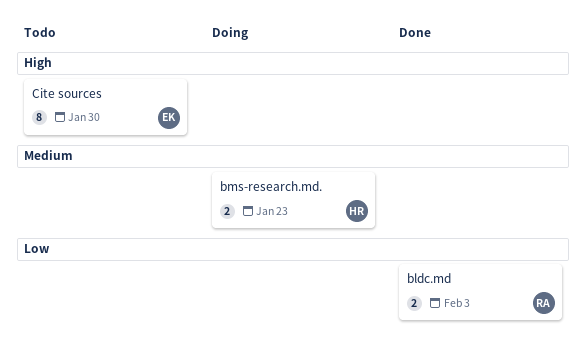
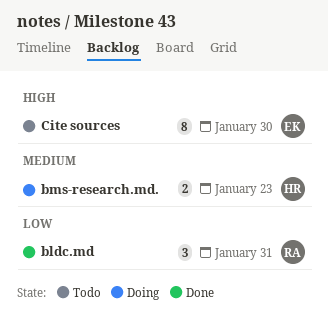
bldc.md, estimate: 2 -> 3
bldc.md, due: Feb 3 -> Jan 31

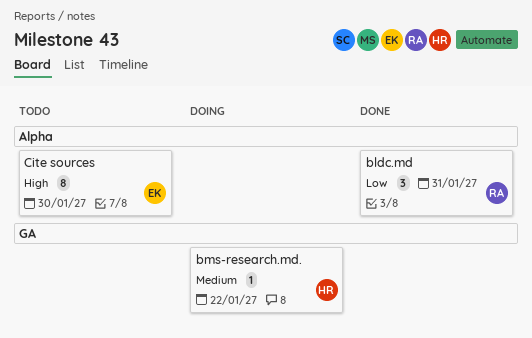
bms-research.md., estimate: 2 -> 1
bms-research.md., due: Jan 23 -> Jan 22

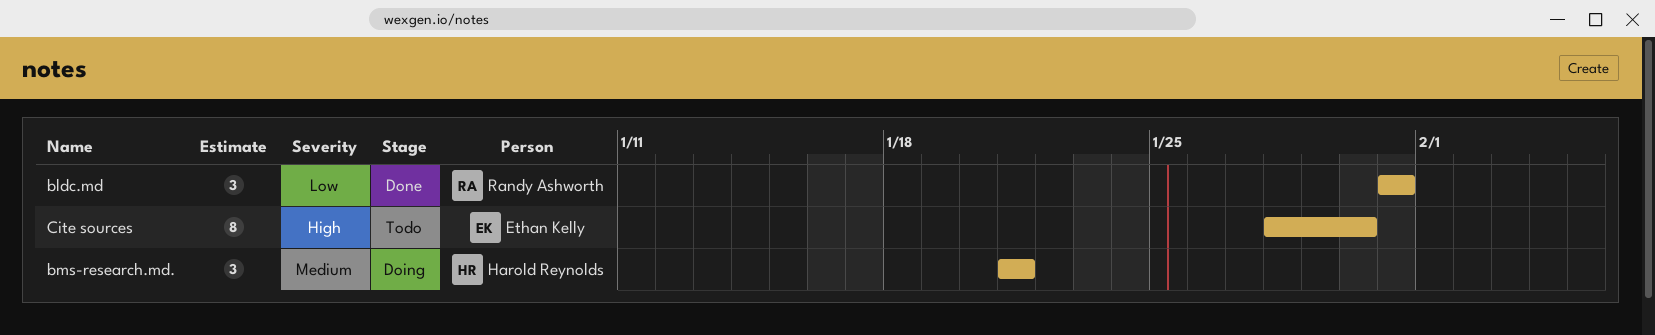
bms-research.md., estimate: 1 -> 3
bms-research.md., due: Jan 22 -> Jan 21

